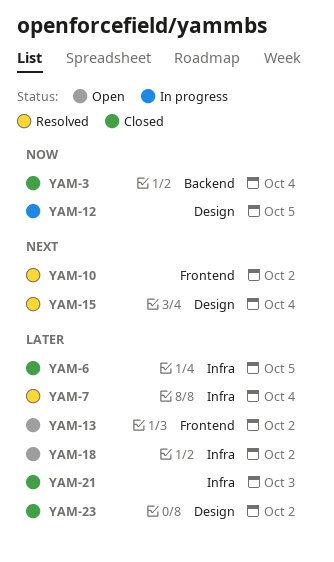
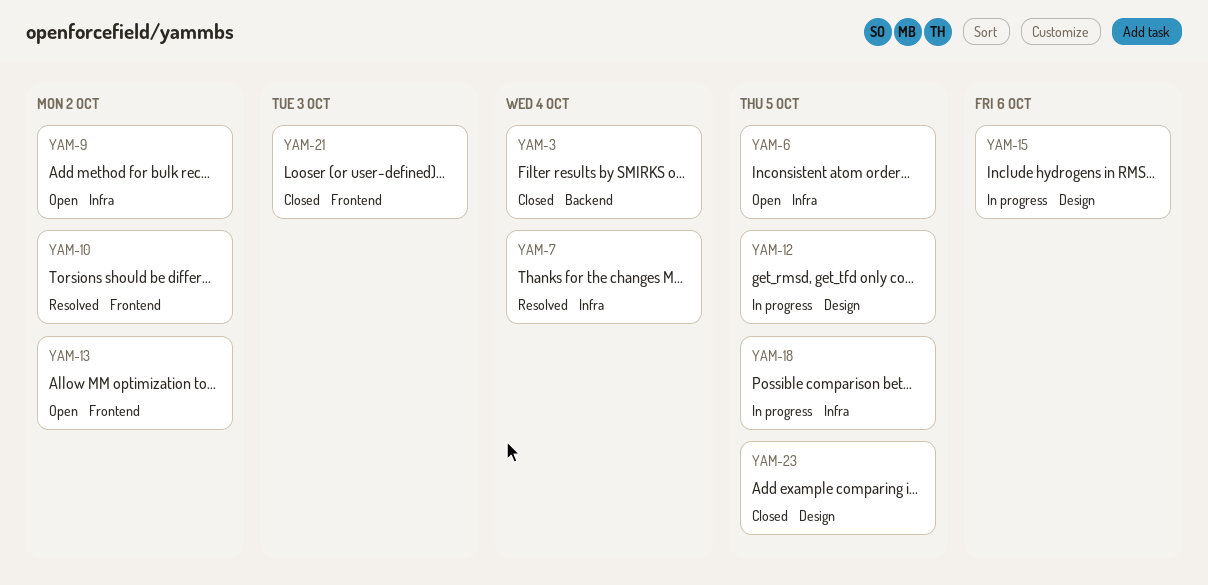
YAM-6, status: Closed -> Open
YAM-9: none -> present
YAM-15, status: Resolved -> In progress
YAM-15, due: Oct 4 -> Oct 6
YAM-18, status: Open -> In progress
YAM-18, due: Oct 2 -> Oct 5
YAM-21, label: Infra -> Frontend
YAM-23, due: Oct 2 -> Oct 5

